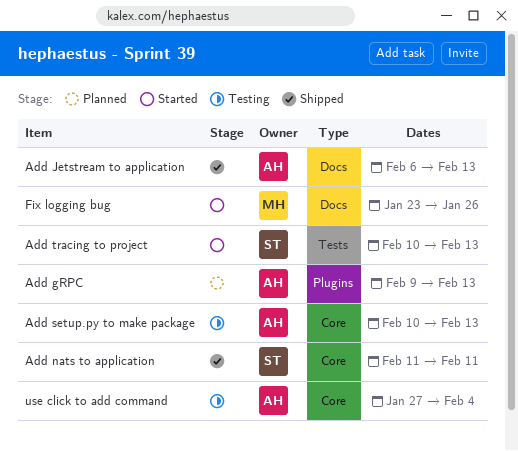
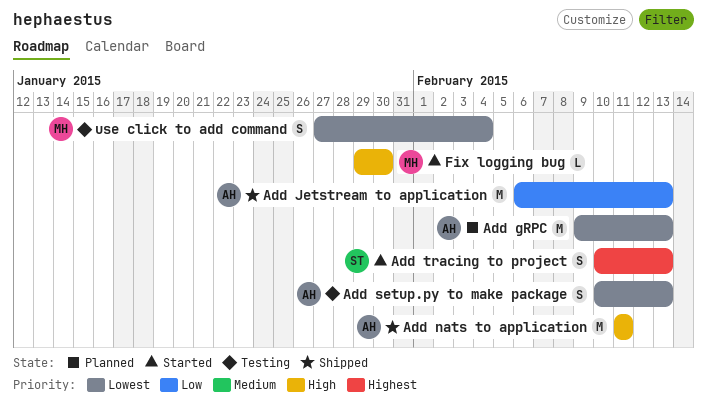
Add nats to application, owner: ST -> AH
Fix logging bug, start: Jan 23 -> Jan 29
Fix logging bug, due: Jan 26 -> Jan 30
use click to add command, owner: AH -> MH

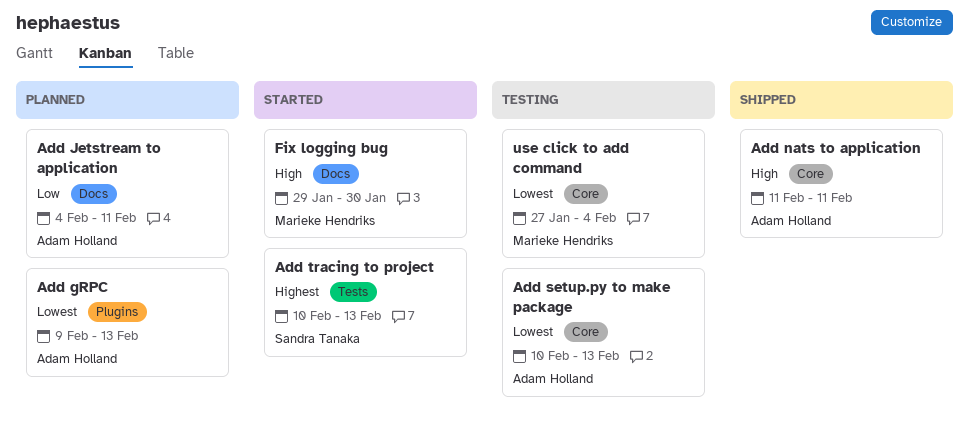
Add Jetstream to application, status: Shipped -> Planned
Add Jetstream to application, start: Feb 6 -> Feb 4
Add Jetstream to application, due: Feb 13 -> Feb 11

